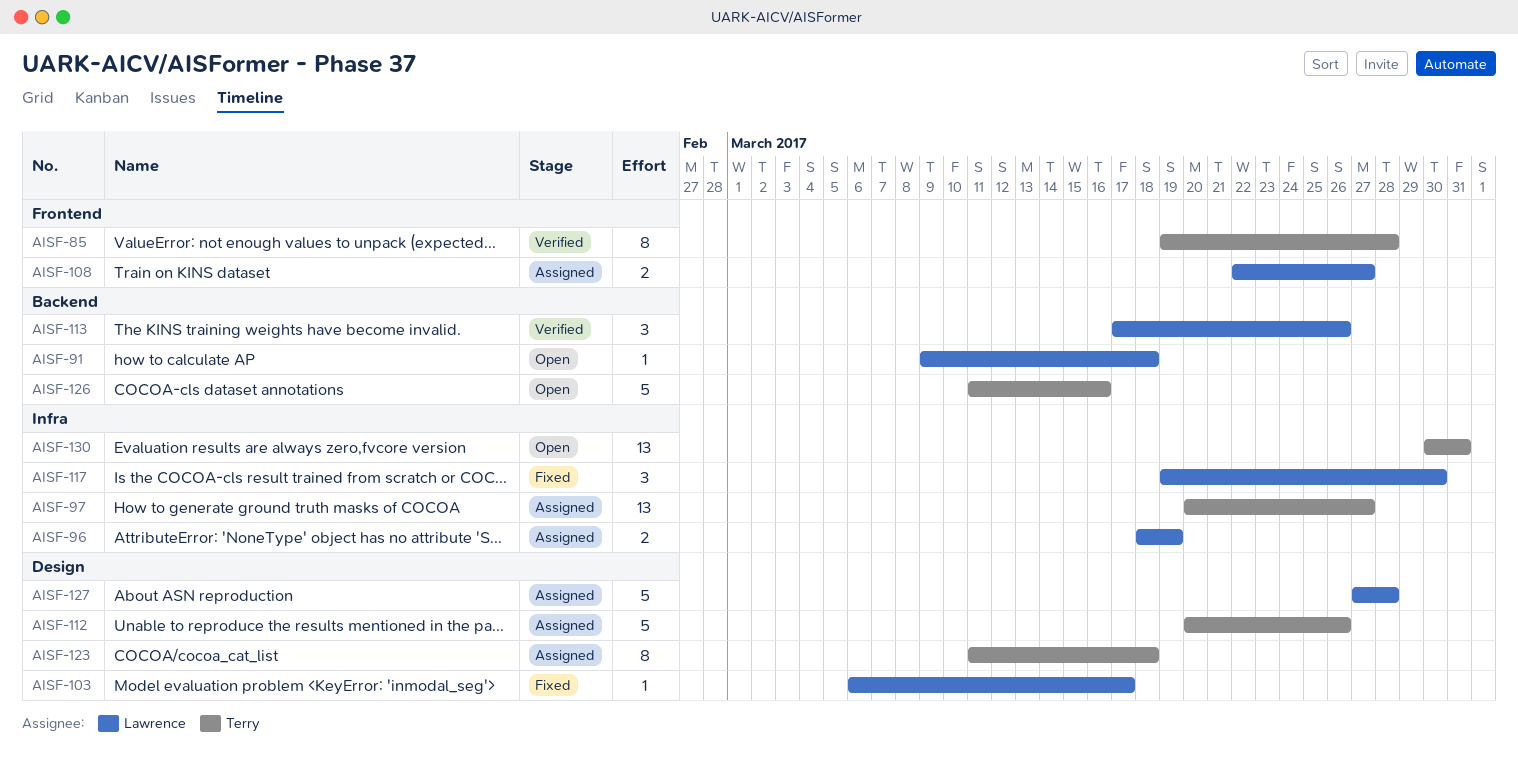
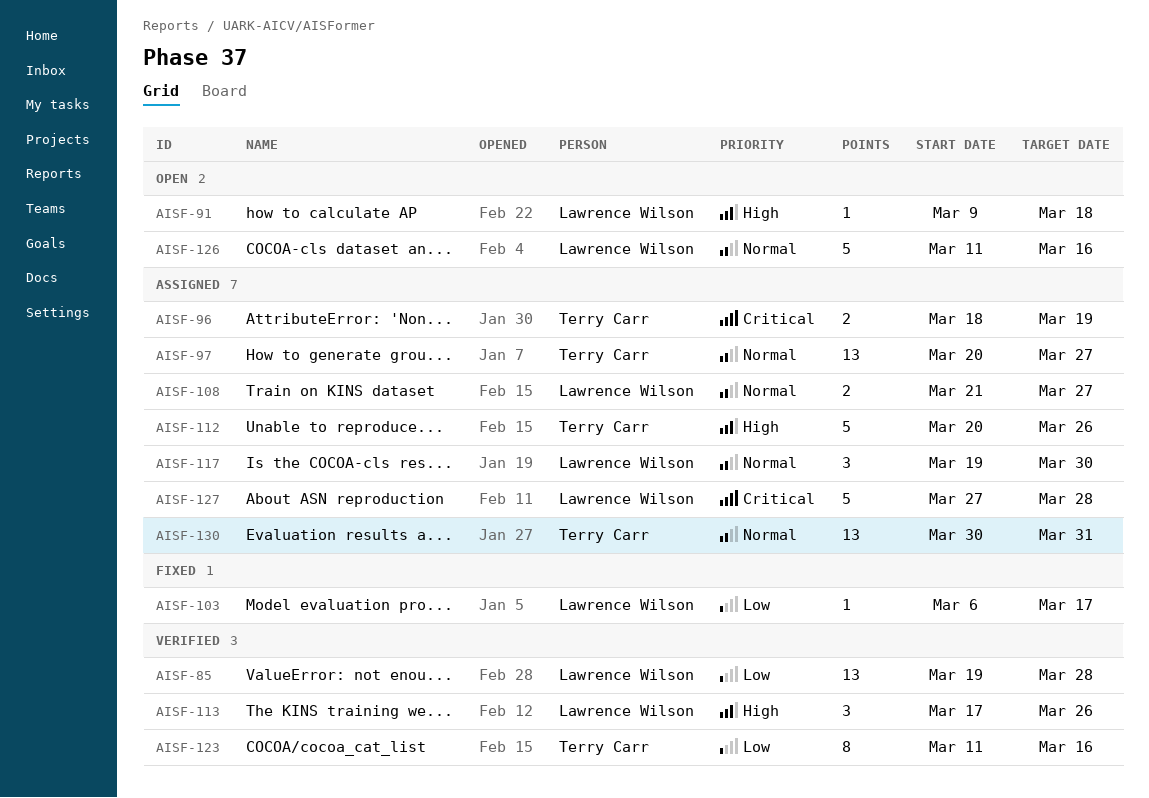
AISF-85, owner: Terry Carr -> Lawrence Wilson
AISF-85, estimate: 8 -> 13
AISF-96, owner: Lawrence Wilson -> Terry Carr
AISF-108, start: Mar 22 -> Mar 21
AISF-117, status: Fixed -> Assigned
AISF-123, status: Assigned -> Verified
AISF-123, due: Mar 18 -> Mar 16
AISF-126, owner: Terry Carr -> Lawrence Wilson
AISF-130, status: Open -> Assigned

